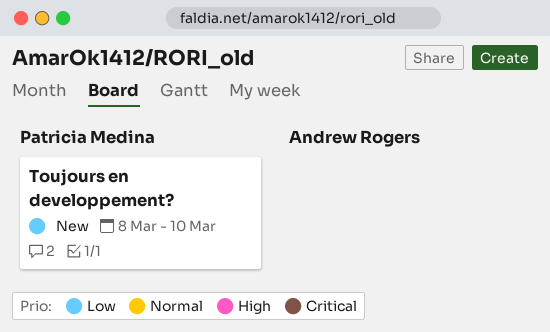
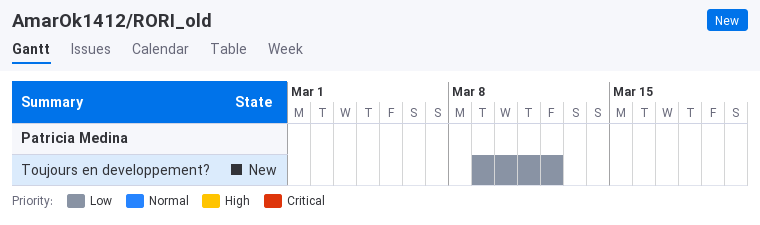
Toujours en developpement?, start: Mar 8 -> Mar 9
Toujours en developpement?, due: Mar 10 -> Mar 12

